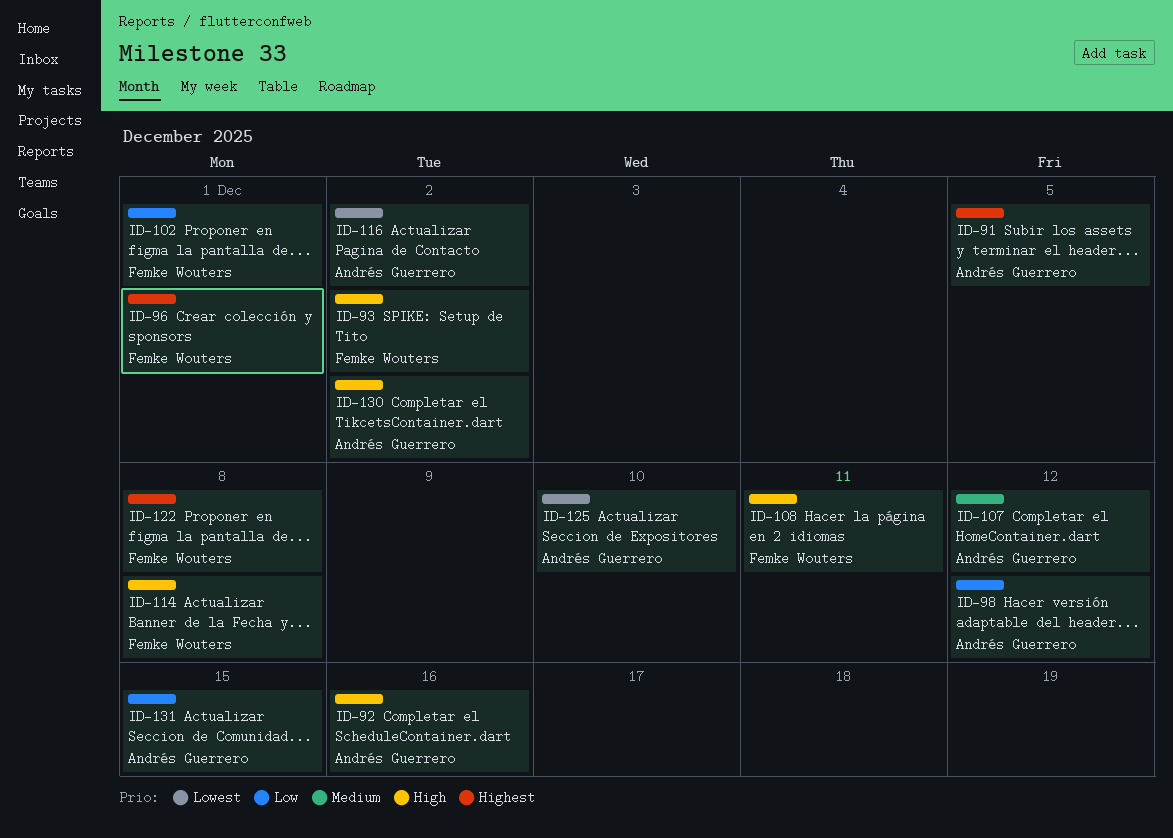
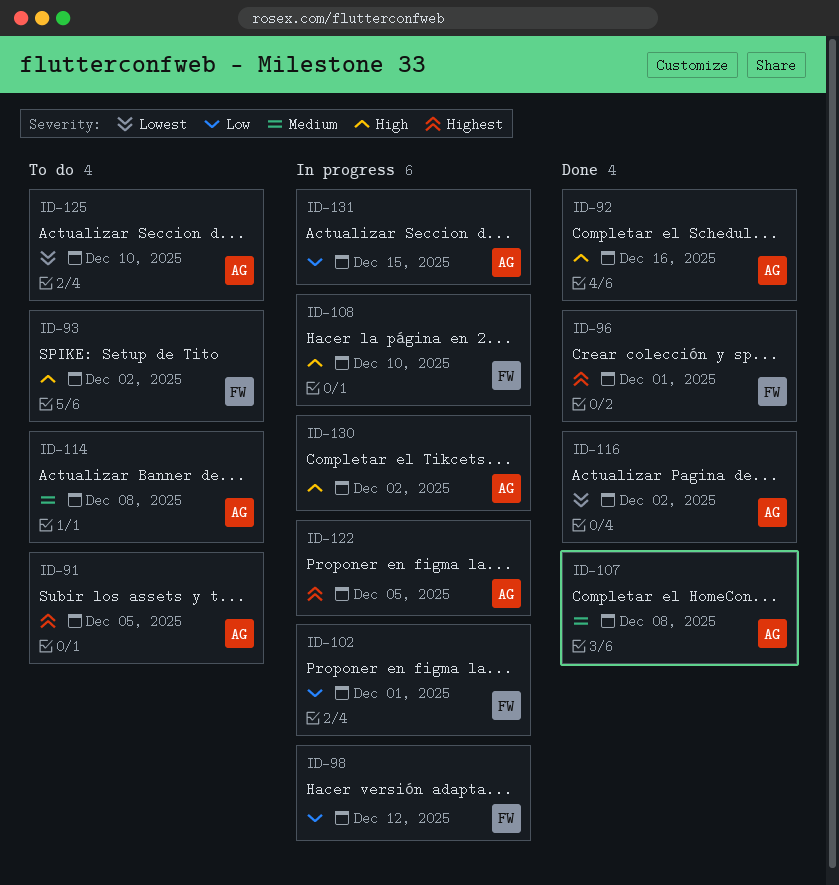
ID-98, owner: Andrés Guerrero -> Femke Wouters
ID-107, due: Dec 12 -> Dec 8
ID-108, due: Dec 11 -> Dec 10
ID-114, owner: Femke Wouters -> Andrés Guerrero
ID-114, priority: High -> Medium
ID-122, owner: Femke Wouters -> Andrés Guerrero
ID-122, due: Dec 8 -> Dec 5

